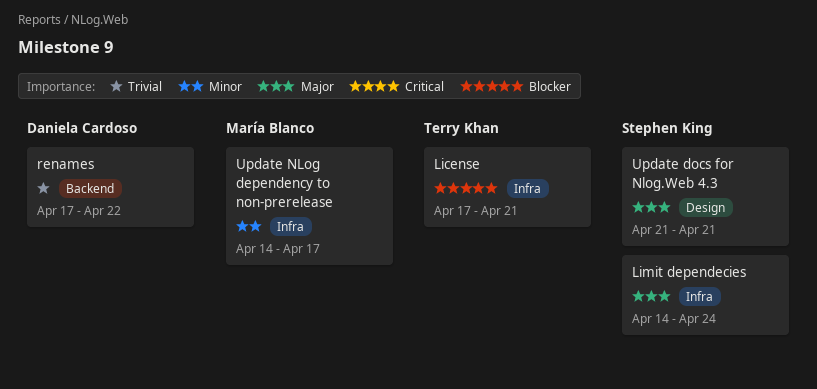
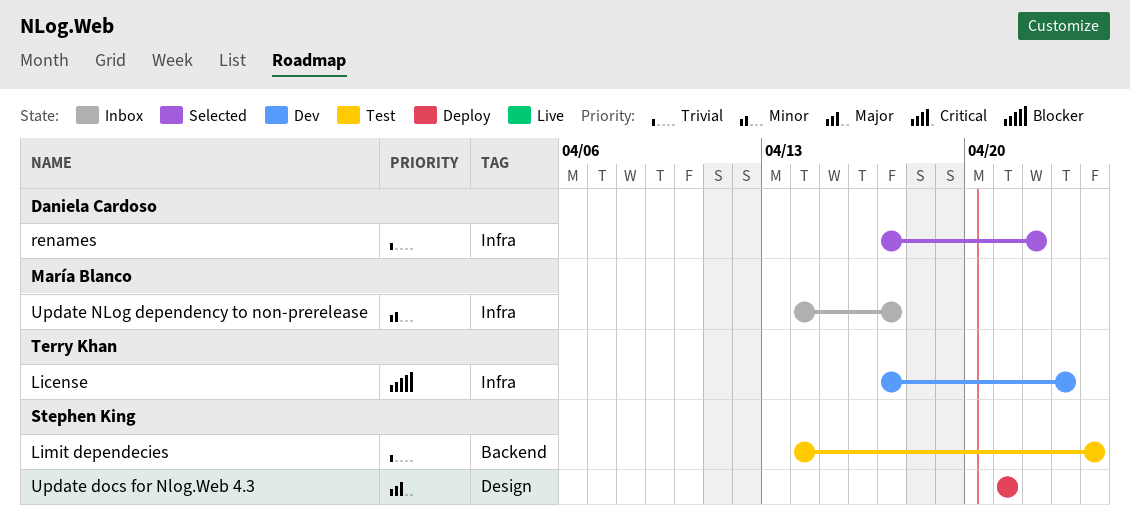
License, due: Apr 21 -> Apr 23
Limit dependecies, priority: Major -> Trivial
Limit dependecies, label: Infra -> Backend
renames, label: Backend -> Infra

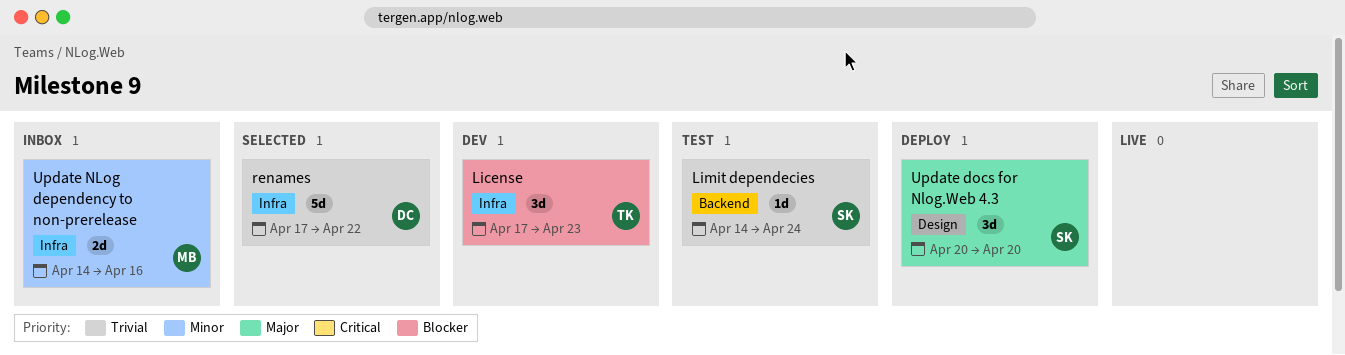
Update docs for Nlog.Web 4.3, start: Apr 21 -> Apr 20
Update docs for Nlog.Web 4.3, due: Apr 21 -> Apr 20
Update NLog dependency to non-prerelease, due: Apr 17 -> Apr 16

